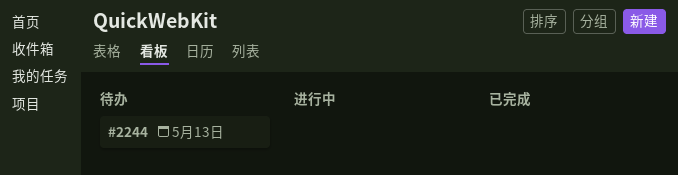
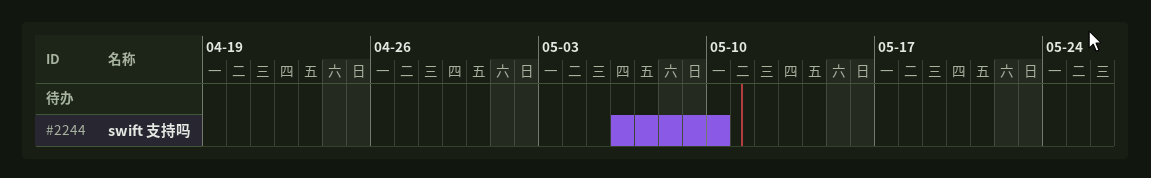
#2244, due: May 13 -> May 10

